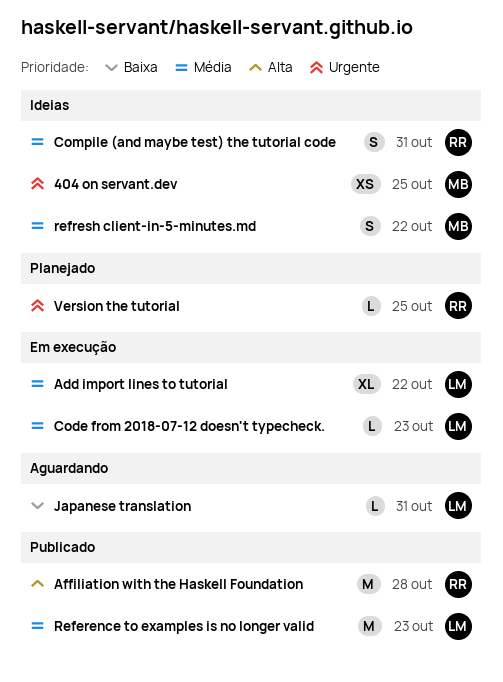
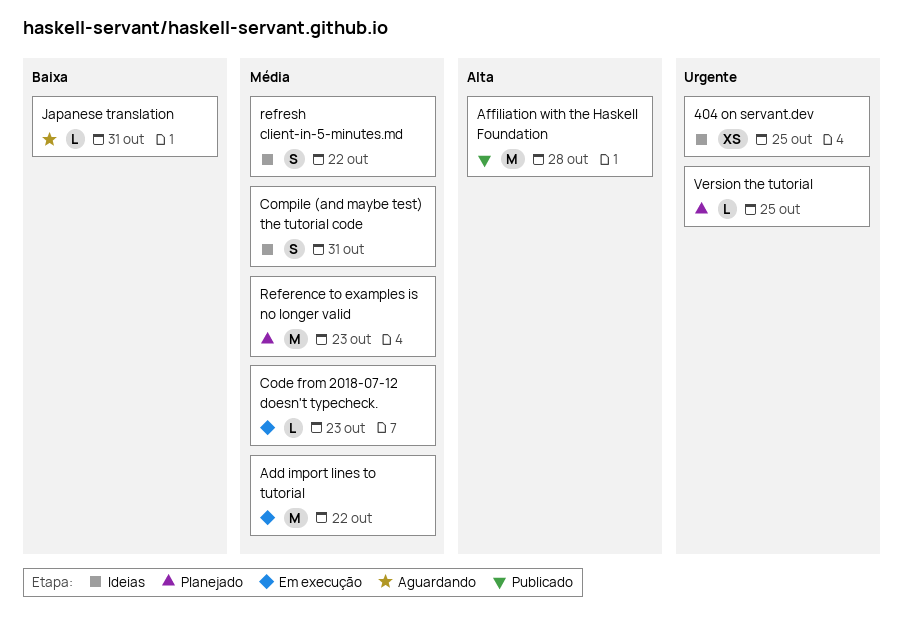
Add import lines to tutorial, estimate: XL -> M
Reference to examples is no longer valid, status: Publicado -> Planejado

